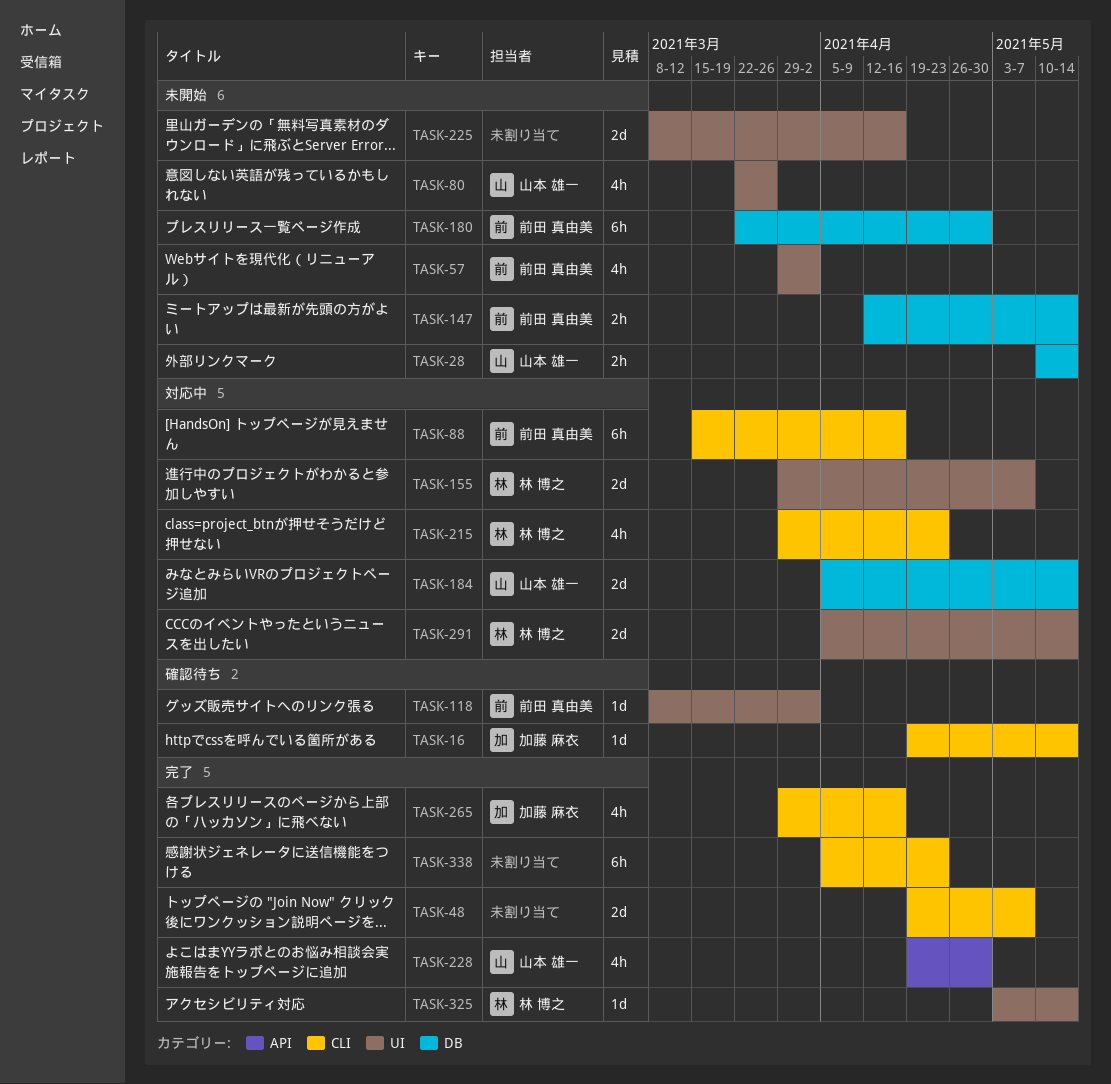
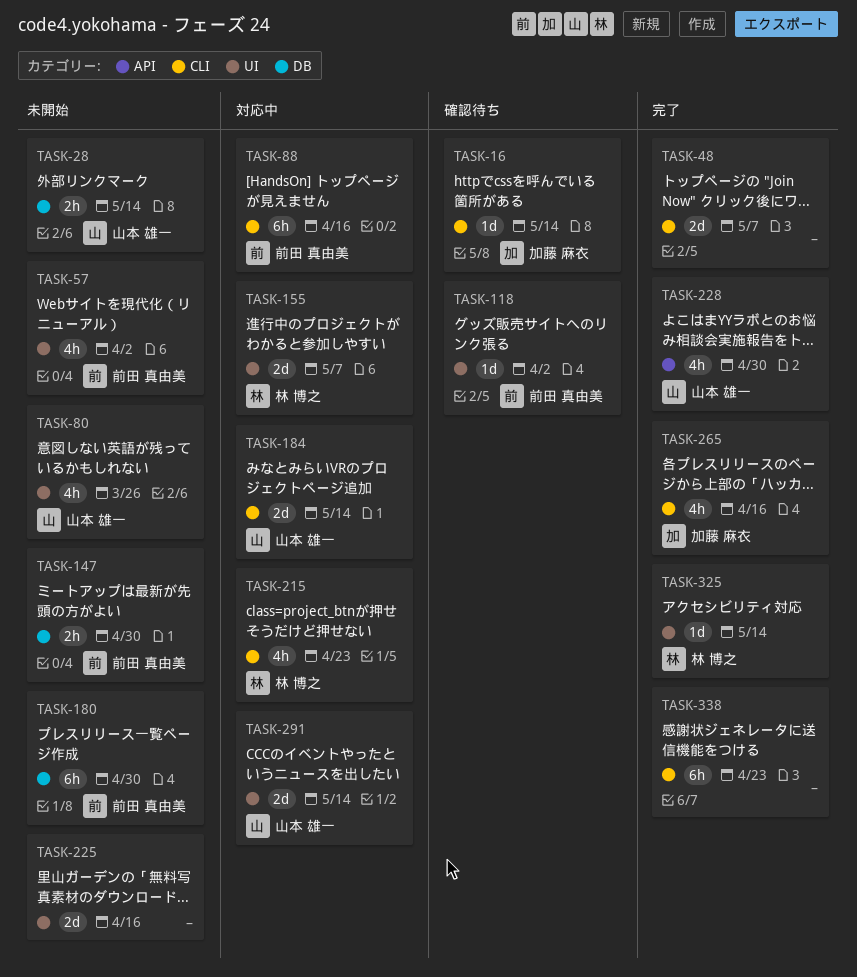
TASK-147, due: May 14 -> Apr 30
TASK-184, label: DB -> CLI
TASK-291, owner: 林 博之 -> 山本 雄一

